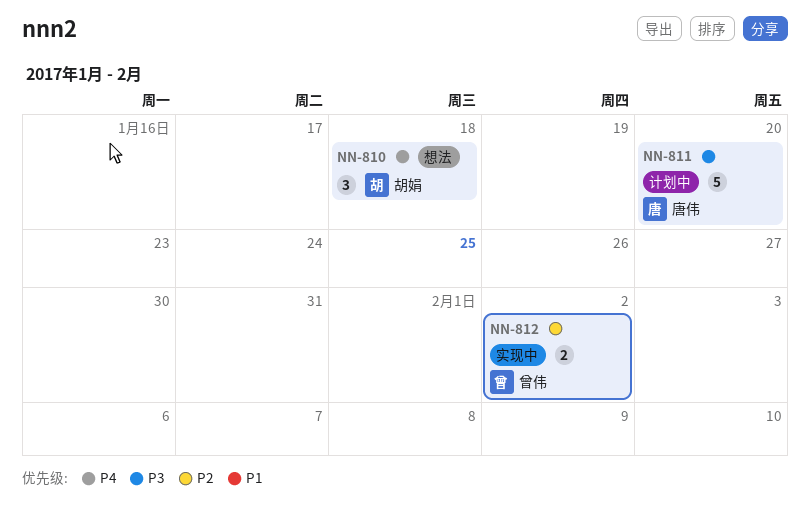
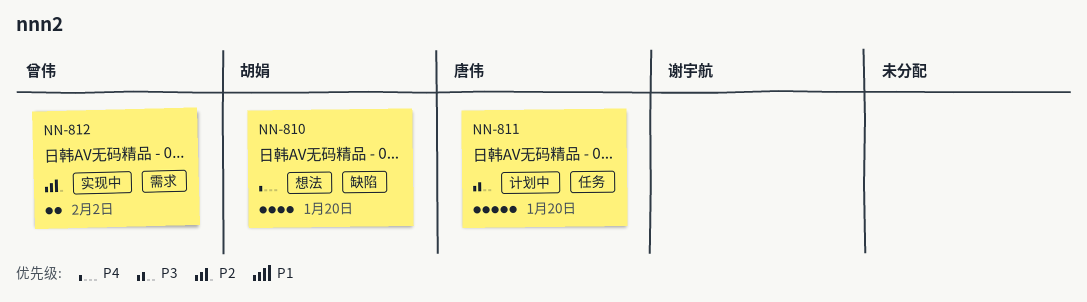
NN-810, estimate: 3 -> 4
NN-810, due: Jan 18 -> Jan 20

